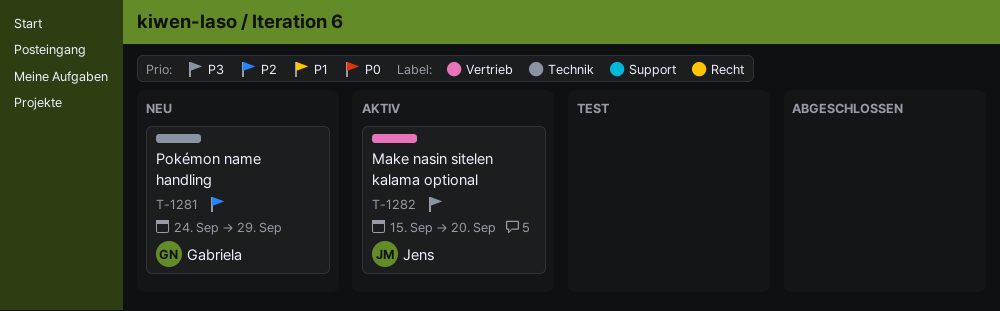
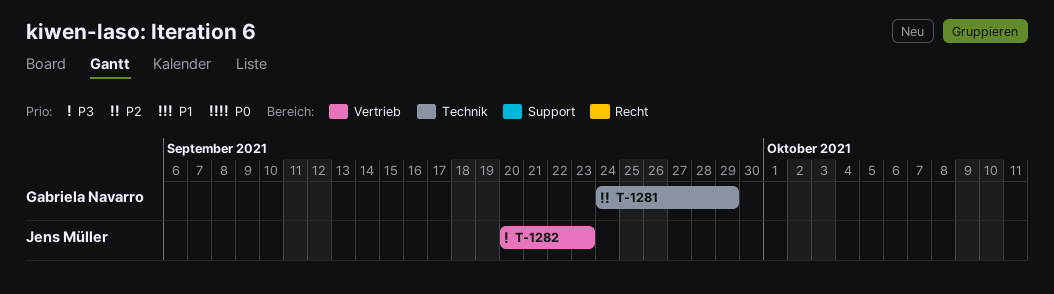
T-1282, start: Sep 15 -> Sep 20
T-1282, due: Sep 20 -> Sep 23

